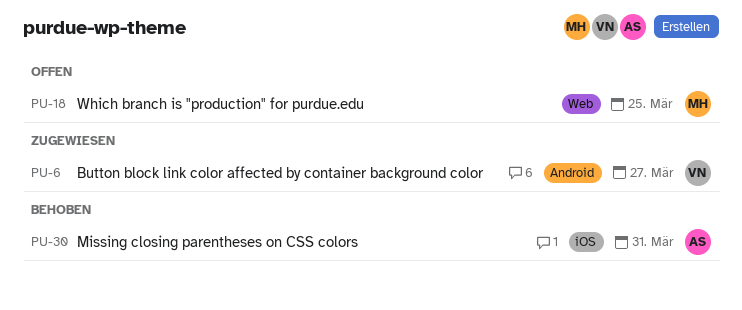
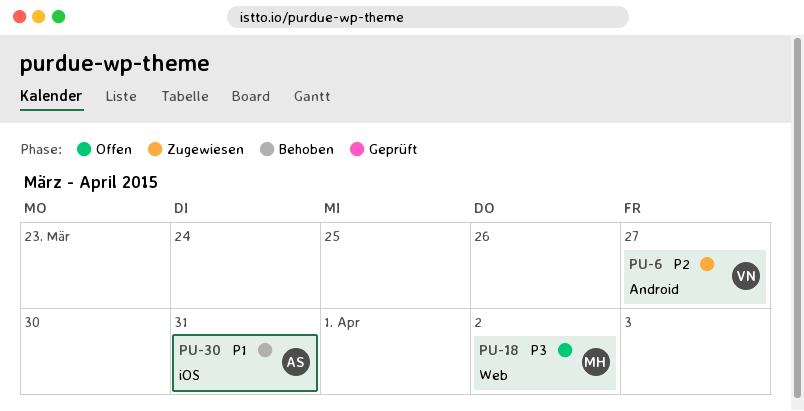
PU-18, due: Mar 25 -> Apr 2

